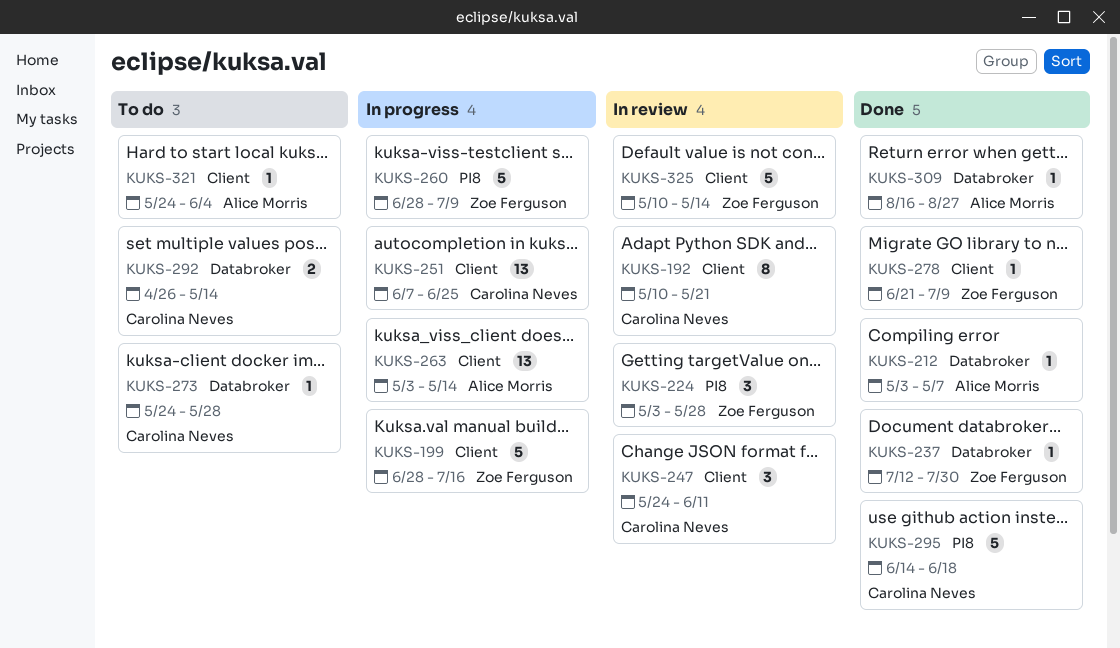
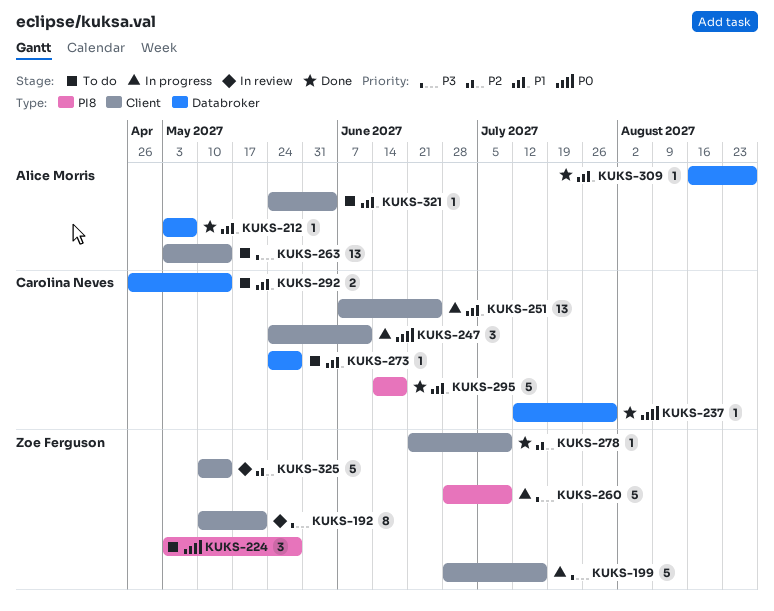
KUKS-192, owner: Carolina Neves -> Zoe Ferguson
KUKS-224, status: In review -> To do
KUKS-237, owner: Zoe Ferguson -> Carolina Neves
KUKS-247, status: In review -> In progress
KUKS-263, status: In progress -> To do

